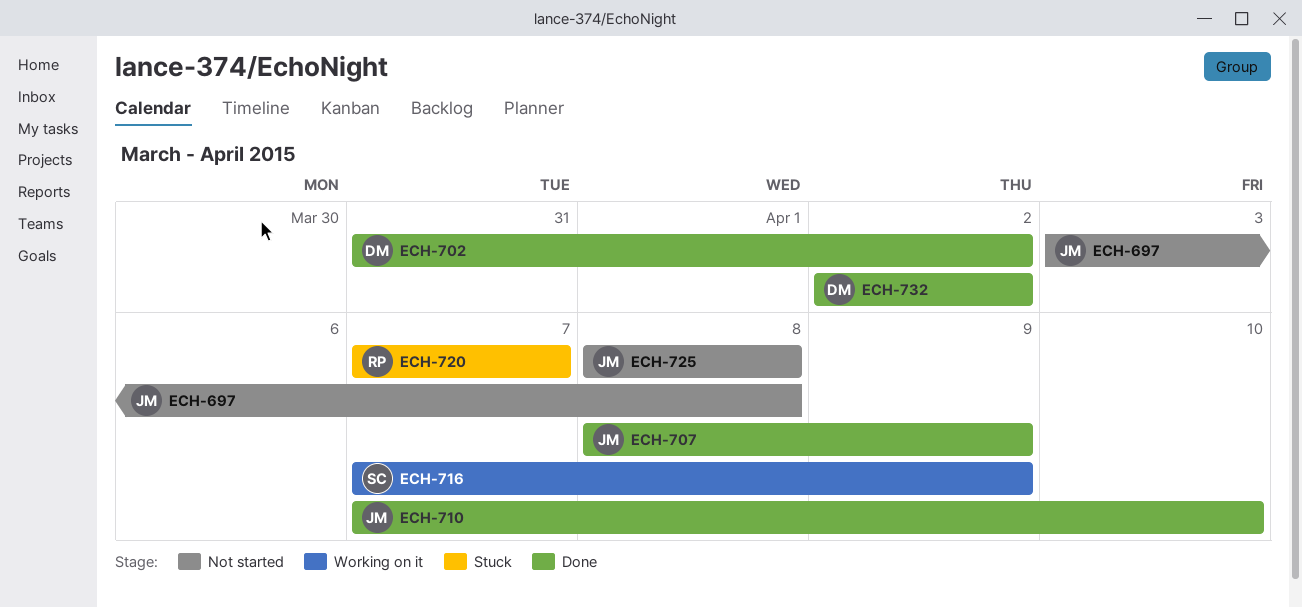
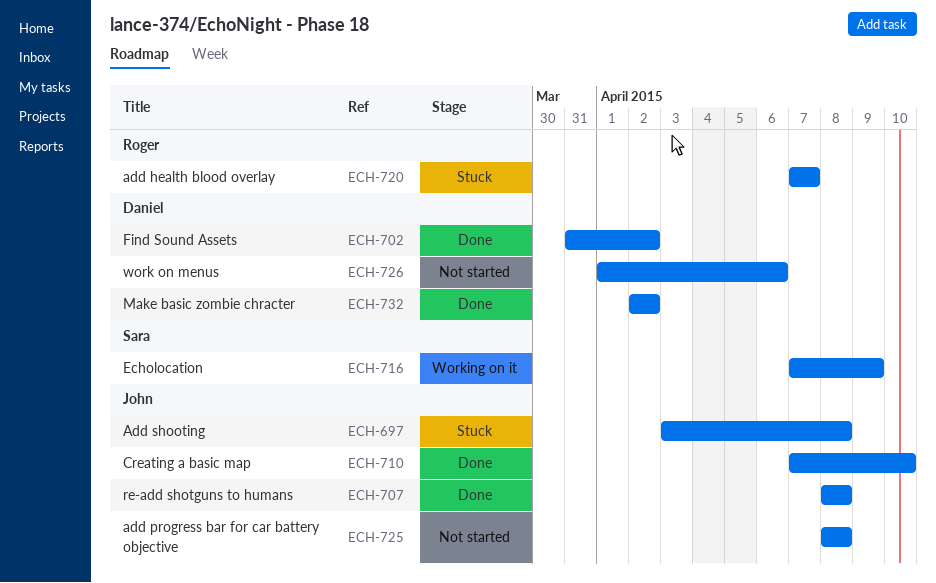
ECH-697, status: Not started -> Stuck
ECH-707, due: Apr 9 -> Apr 8
ECH-726: none -> present

